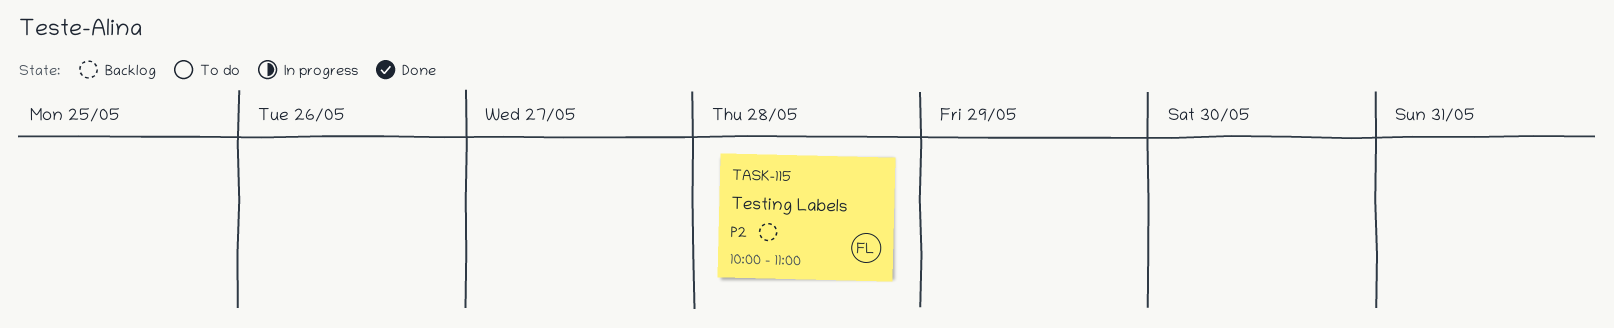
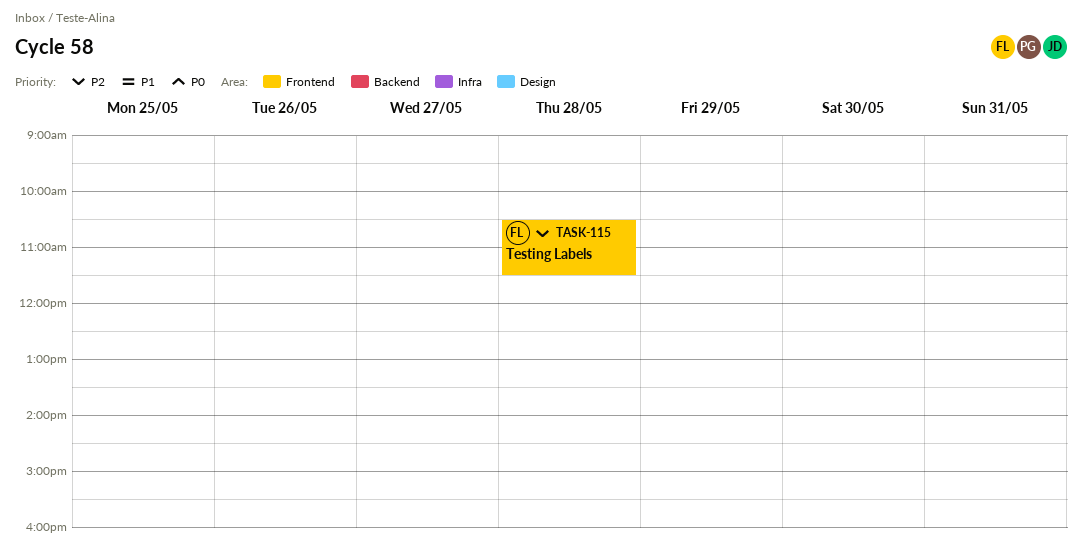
TASK-115, begins: 10:00 -> 10:30
TASK-115, ends: 11:00 -> 11:30

